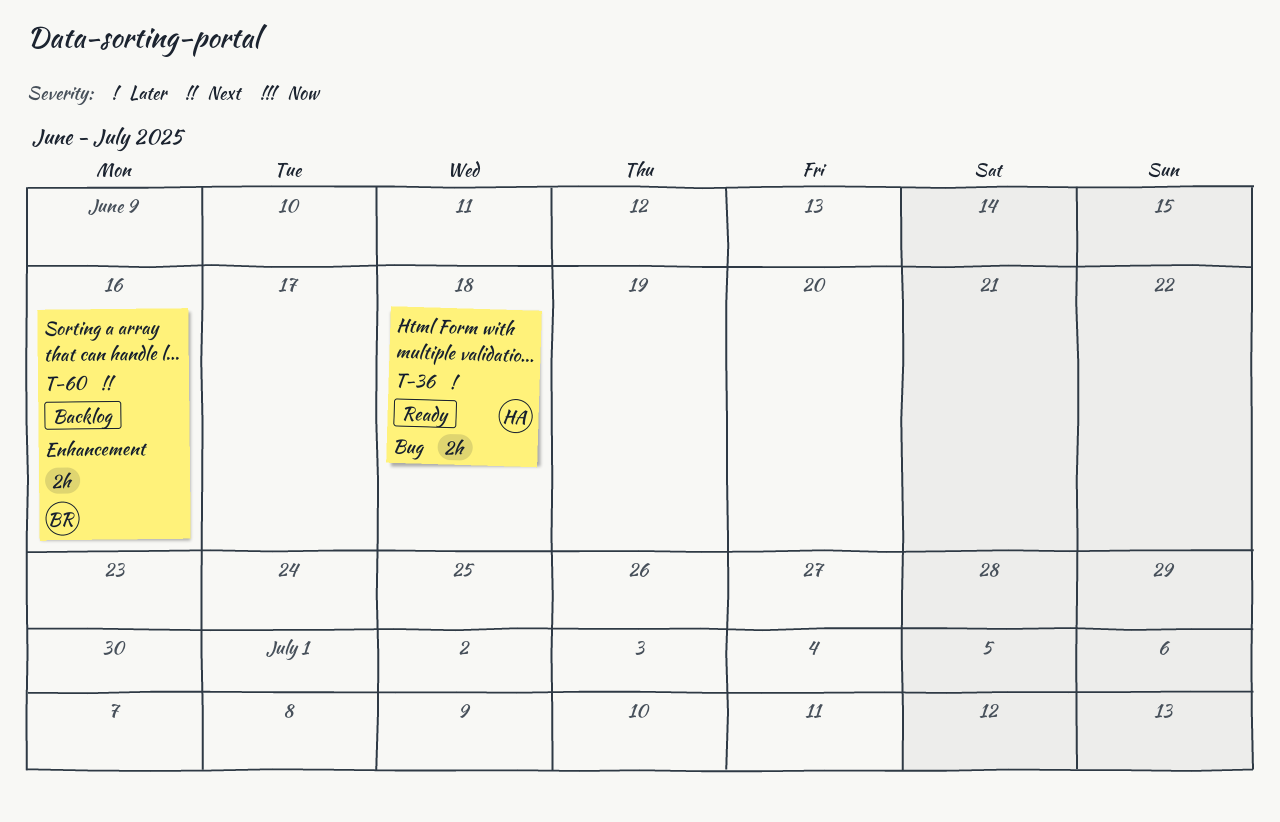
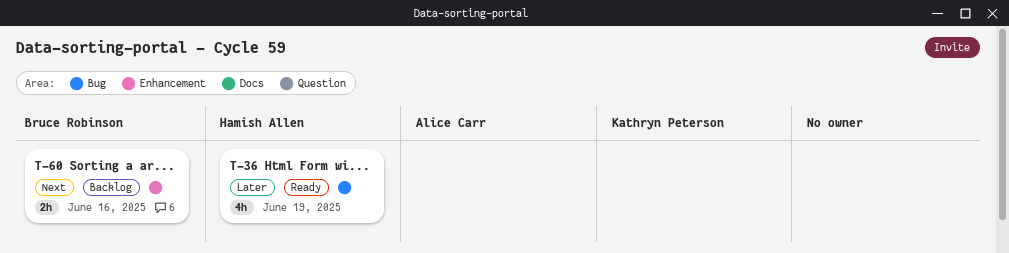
T-36, estimate: 2h -> 4h
T-36, due: Jun 18 -> Jun 19

